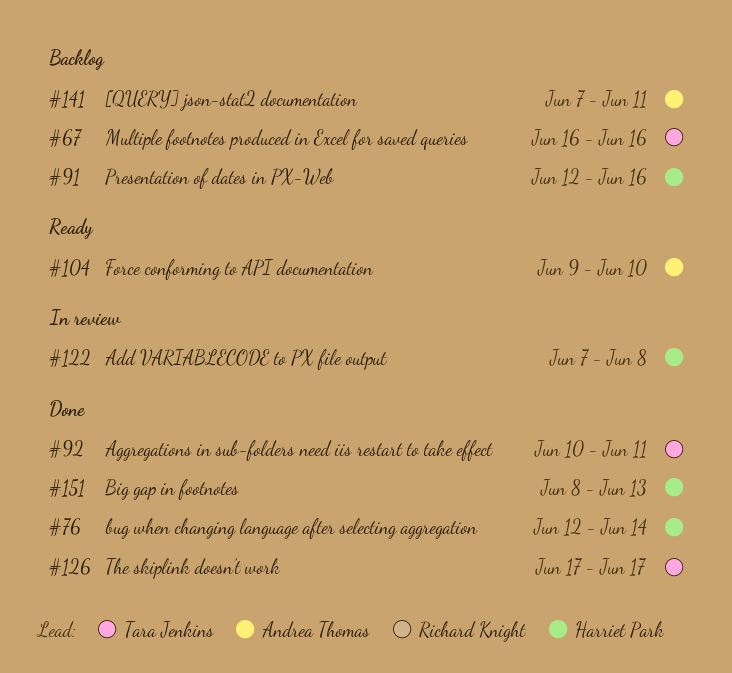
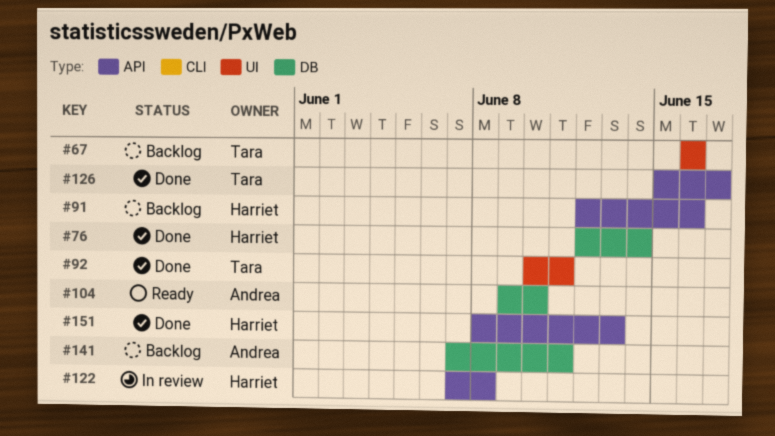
#126, start: Jun 17 -> Jun 15

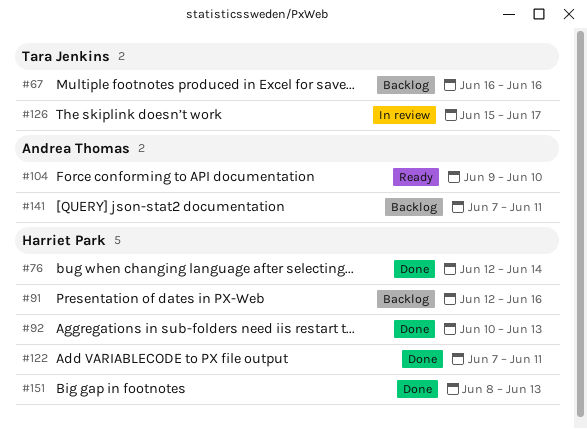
#92, owner: Tara Jenkins -> Harriet Park
#92, due: Jun 11 -> Jun 13
#122, status: In review -> Done
#122, due: Jun 8 -> Jun 11
#126, status: Done -> In review

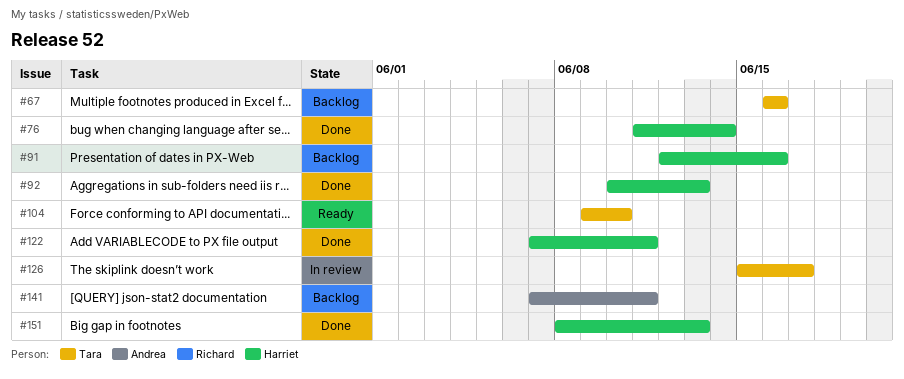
#76, start: Jun 12 -> Jun 11
#104, owner: Andrea Thomas -> Tara Jenkins

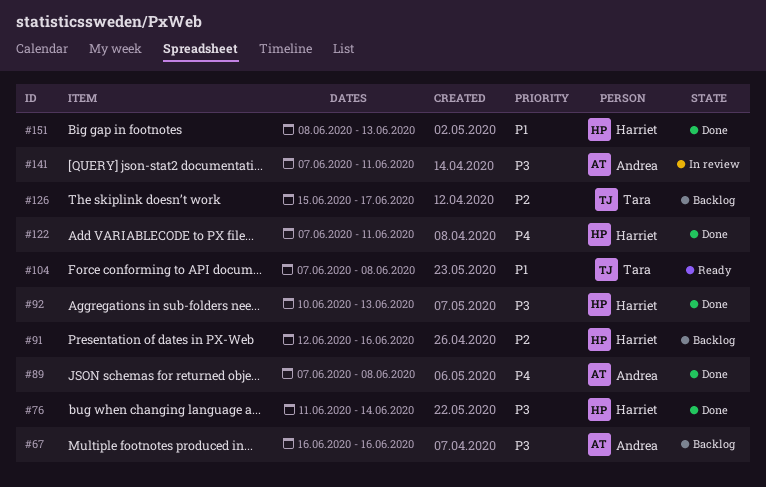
#67, owner: Tara -> Andrea
#89: none -> present
#104, start: Jun 9 -> Jun 7
#104, due: Jun 10 -> Jun 8
#126, status: In review -> Backlog
#141, status: Backlog -> In review

